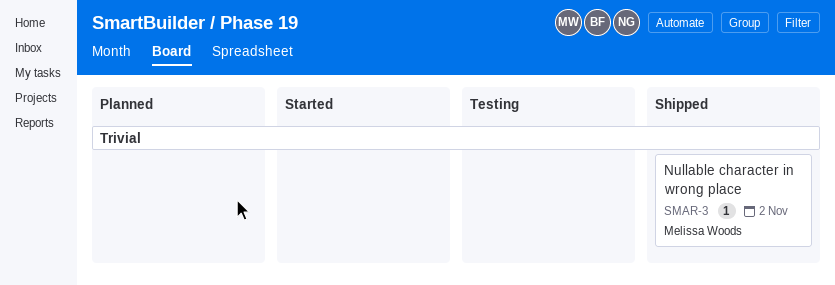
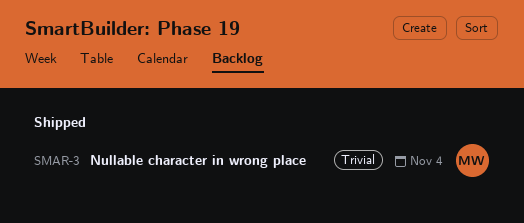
SMAR-3, due: Nov 2 -> Nov 4

